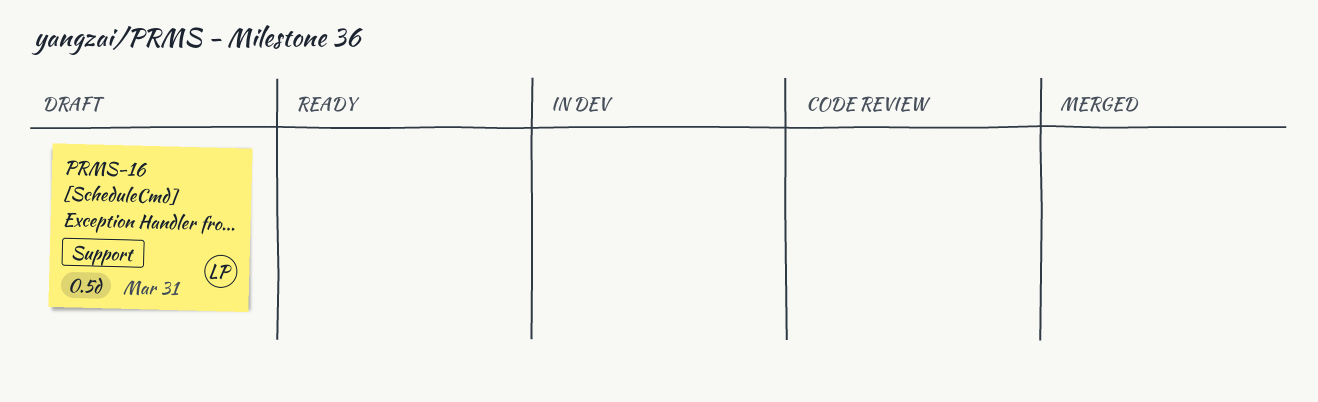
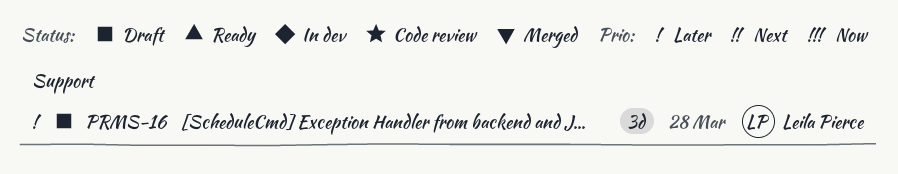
PRMS-16, estimate: 0.5d -> 3d
PRMS-16, due: Mar 31 -> Mar 28

